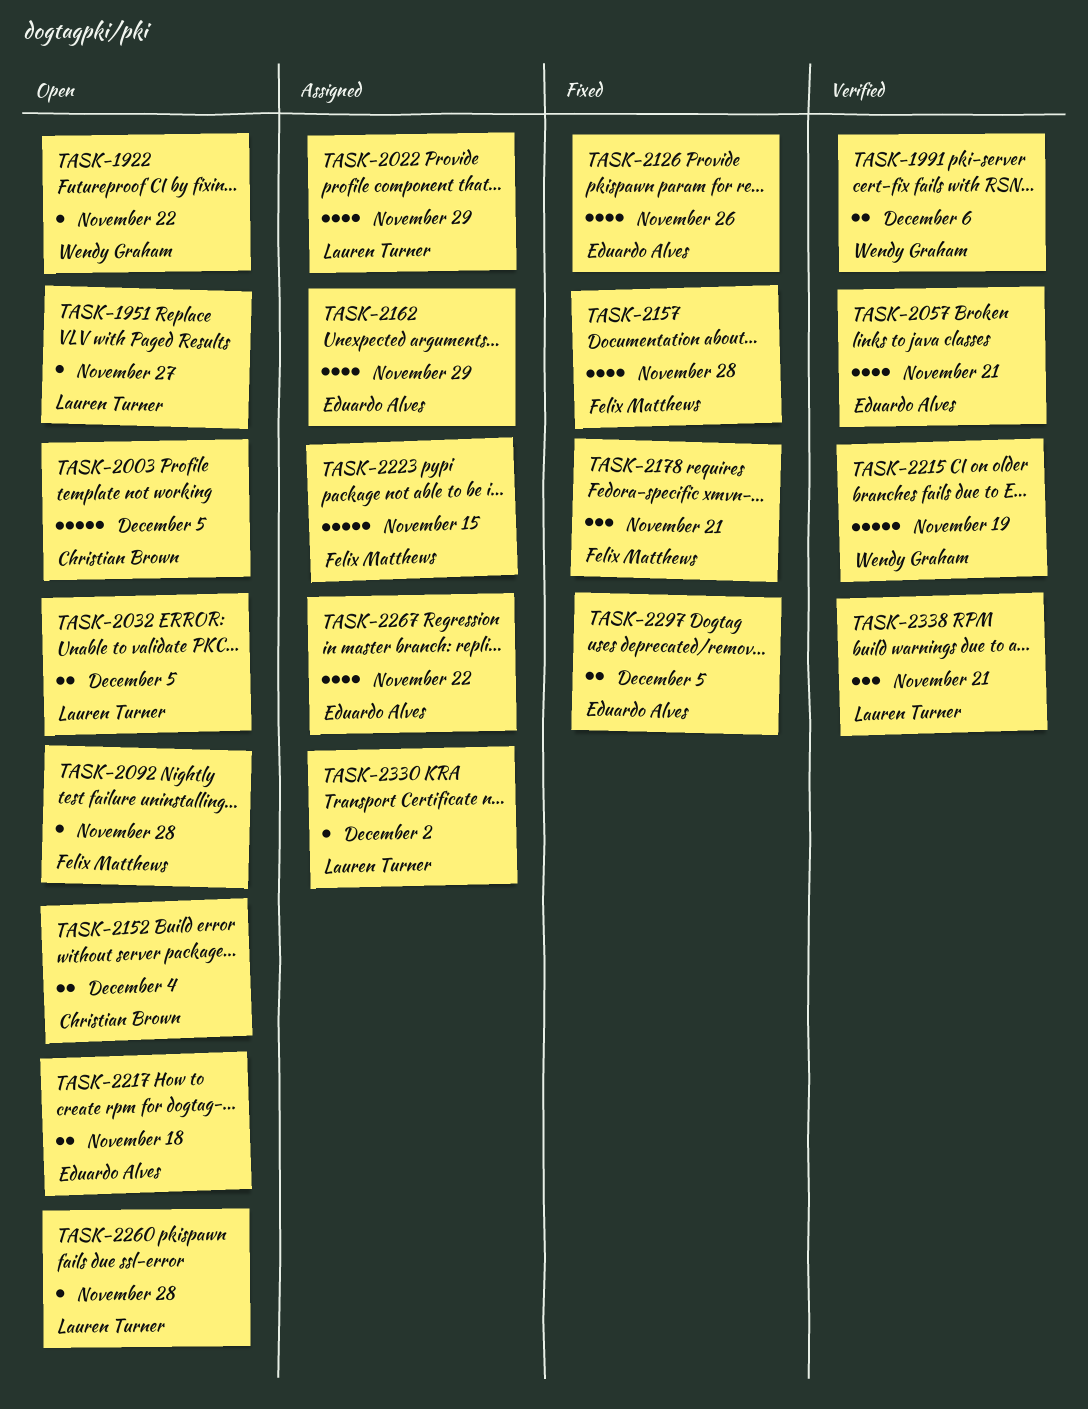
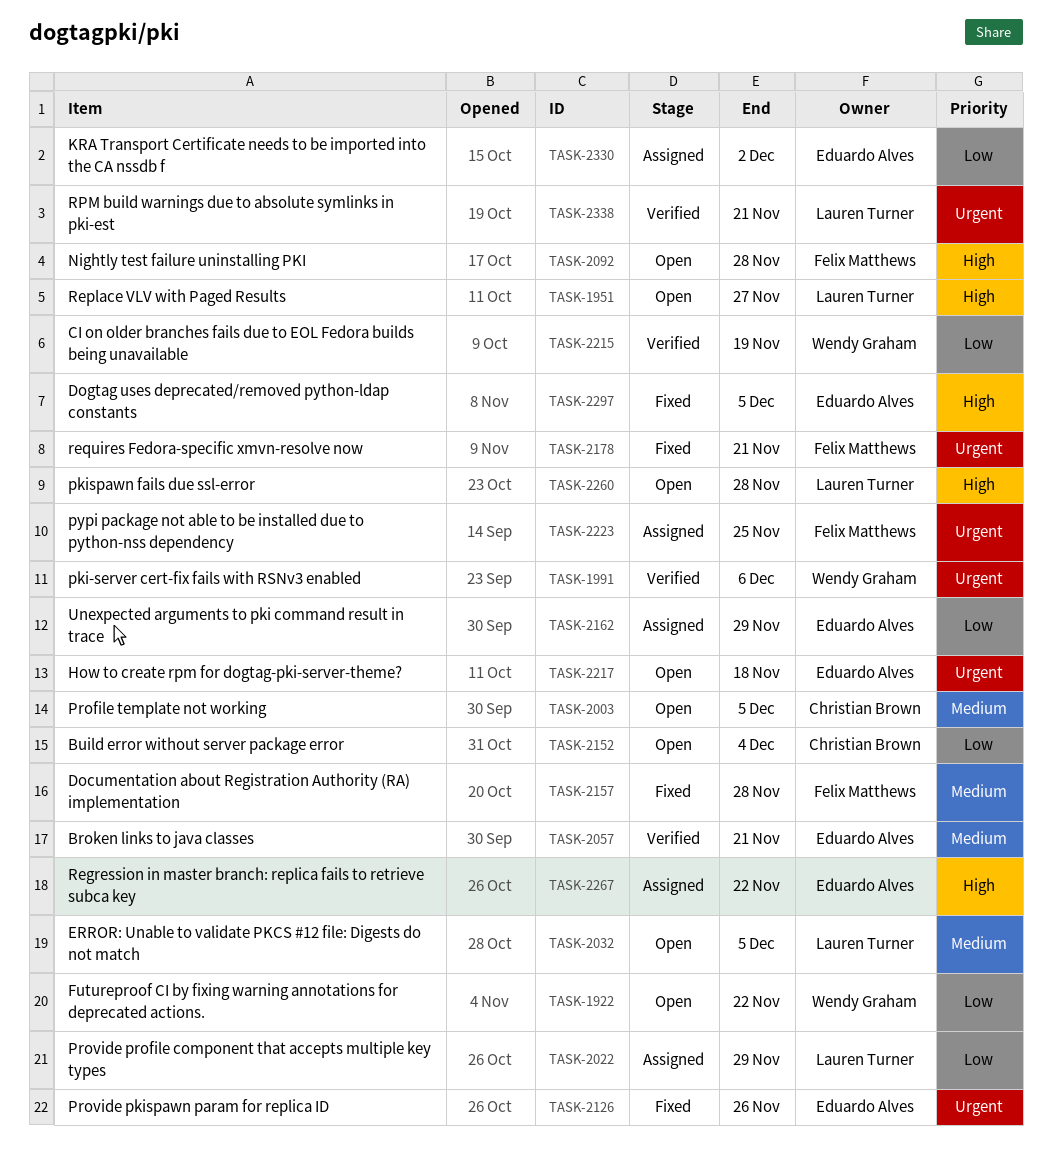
TASK-2223, due: Nov 15 -> Nov 25
TASK-2330, owner: Lauren Turner -> Eduardo Alves

